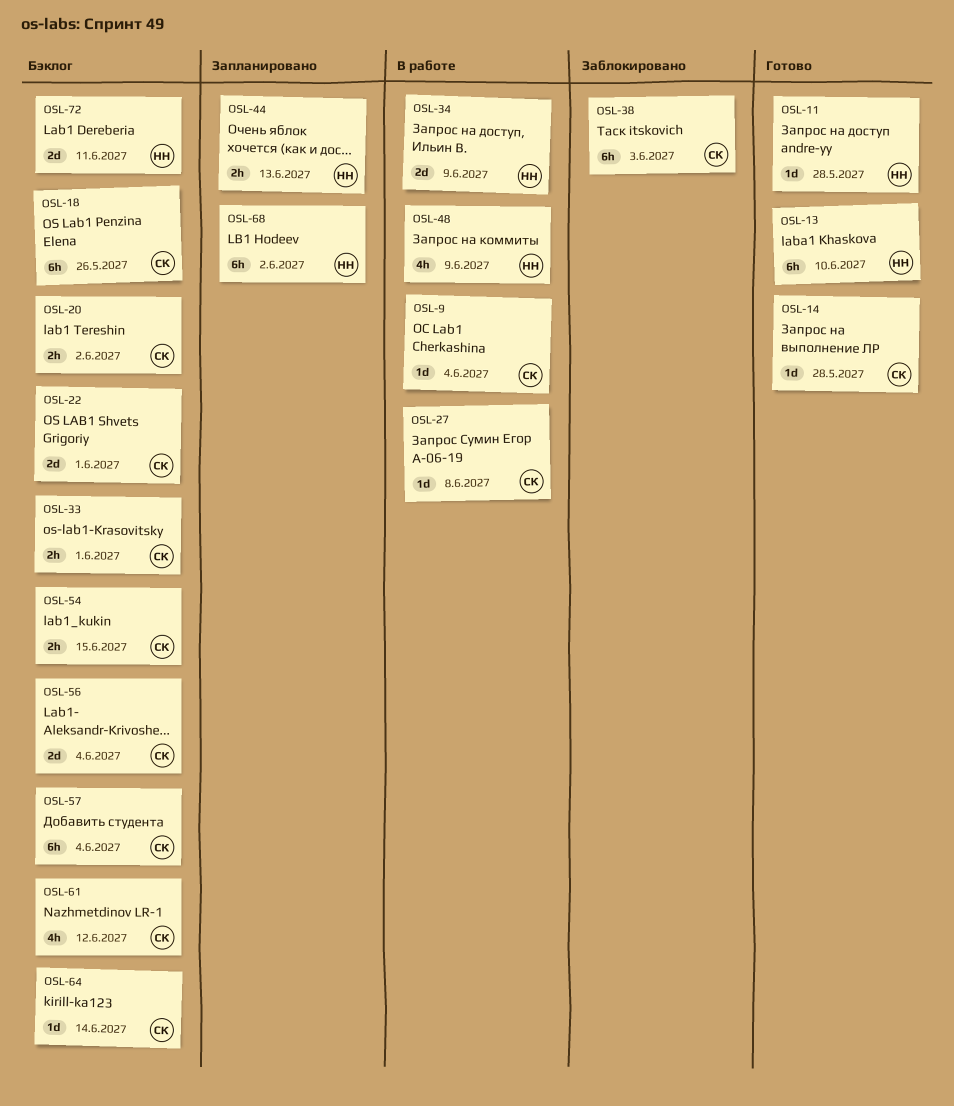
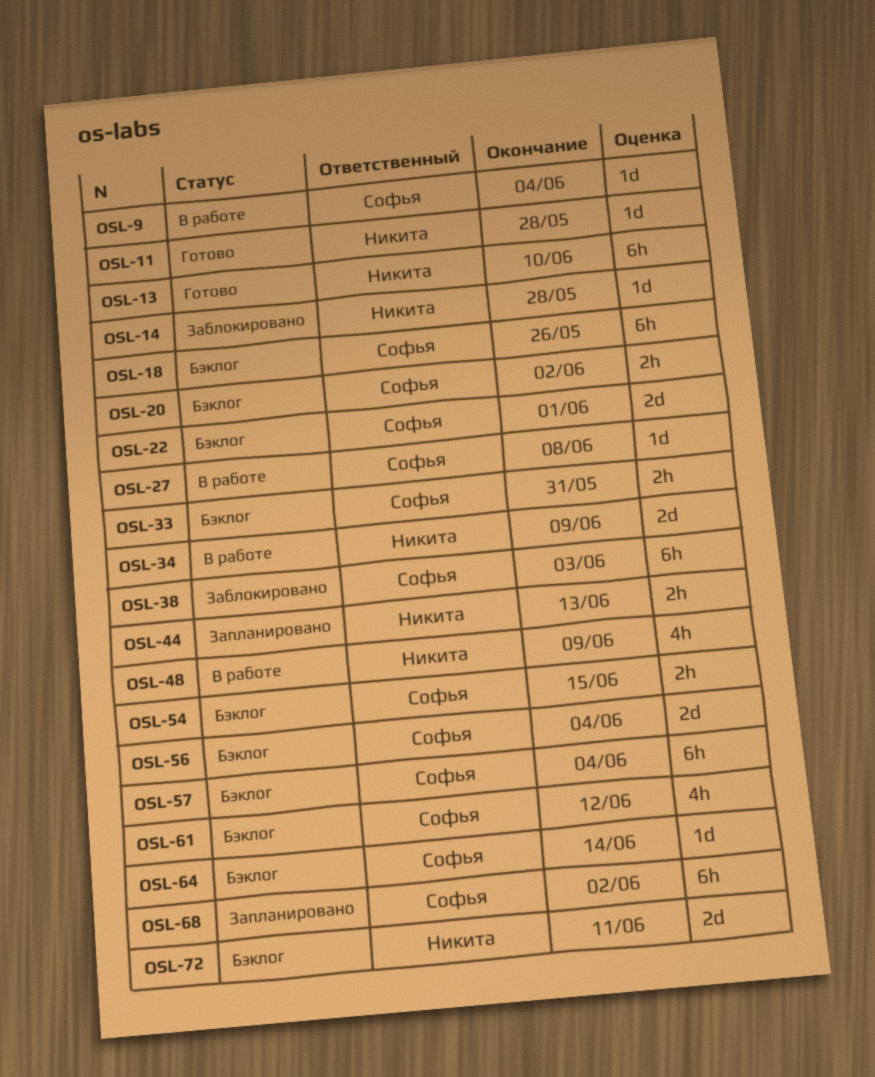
OSL-14, status: Готово -> Заблокировано
OSL-14, owner: Софья -> Никита
OSL-33, due: Jun 1 -> May 31
OSL-68, owner: Никита -> Софья

